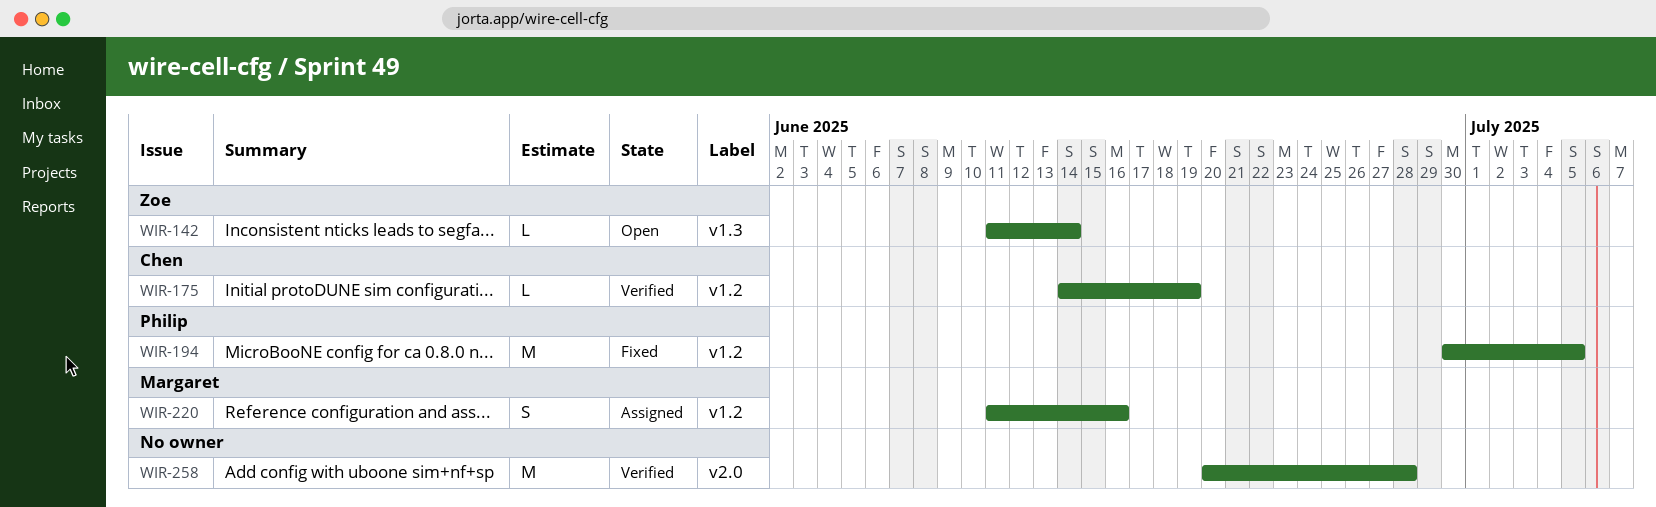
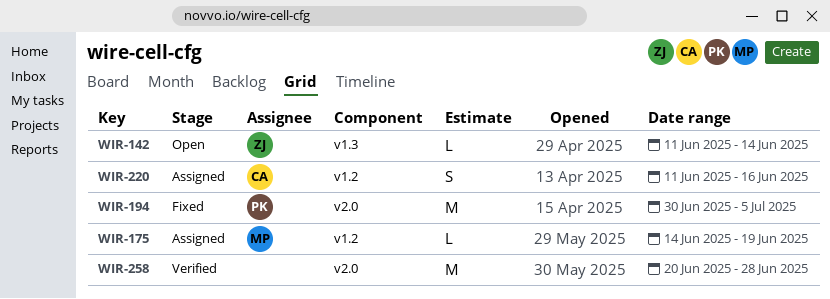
WIR-175, status: Verified -> Assigned
WIR-175, owner: Chen -> Margaret
WIR-194, label: v1.2 -> v2.0
WIR-220, owner: Margaret -> Chen

